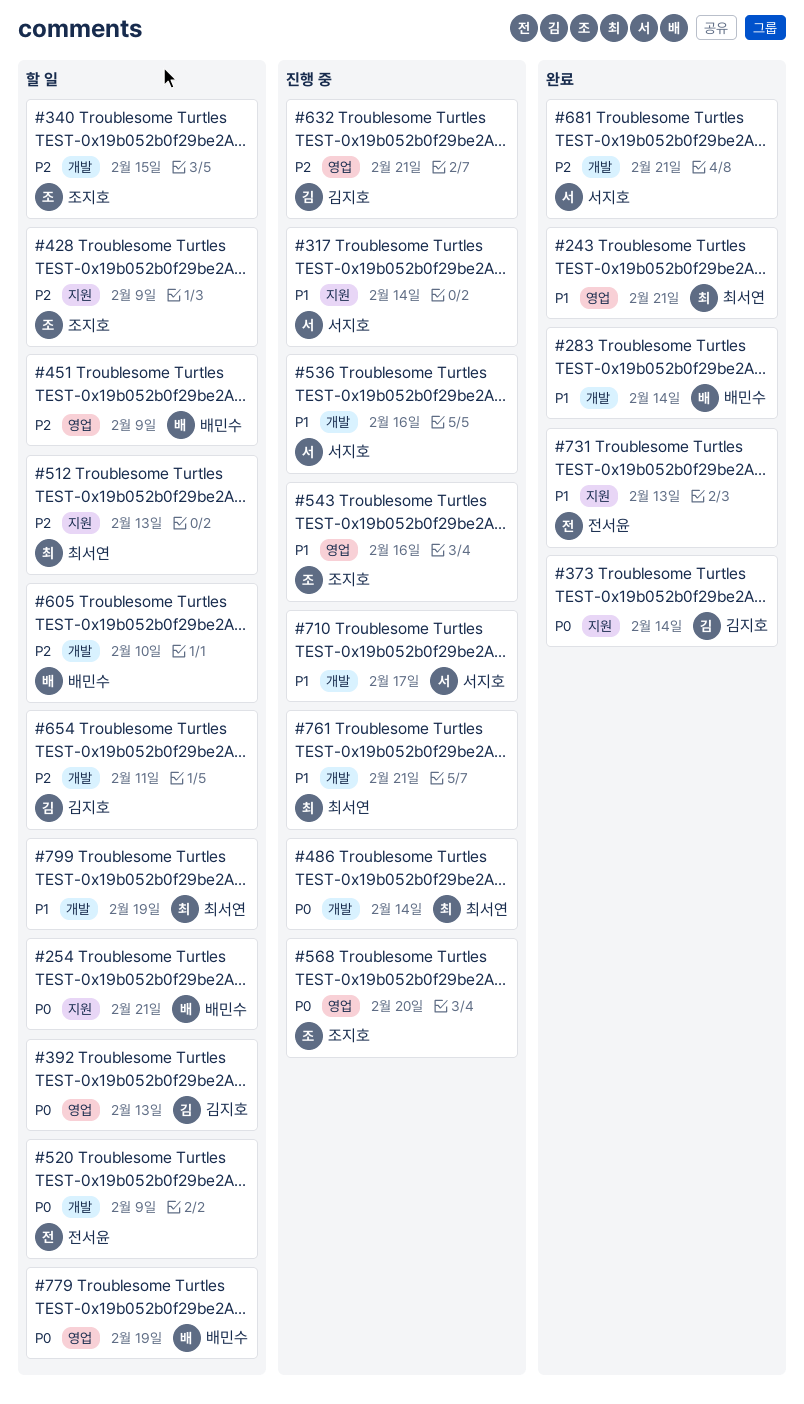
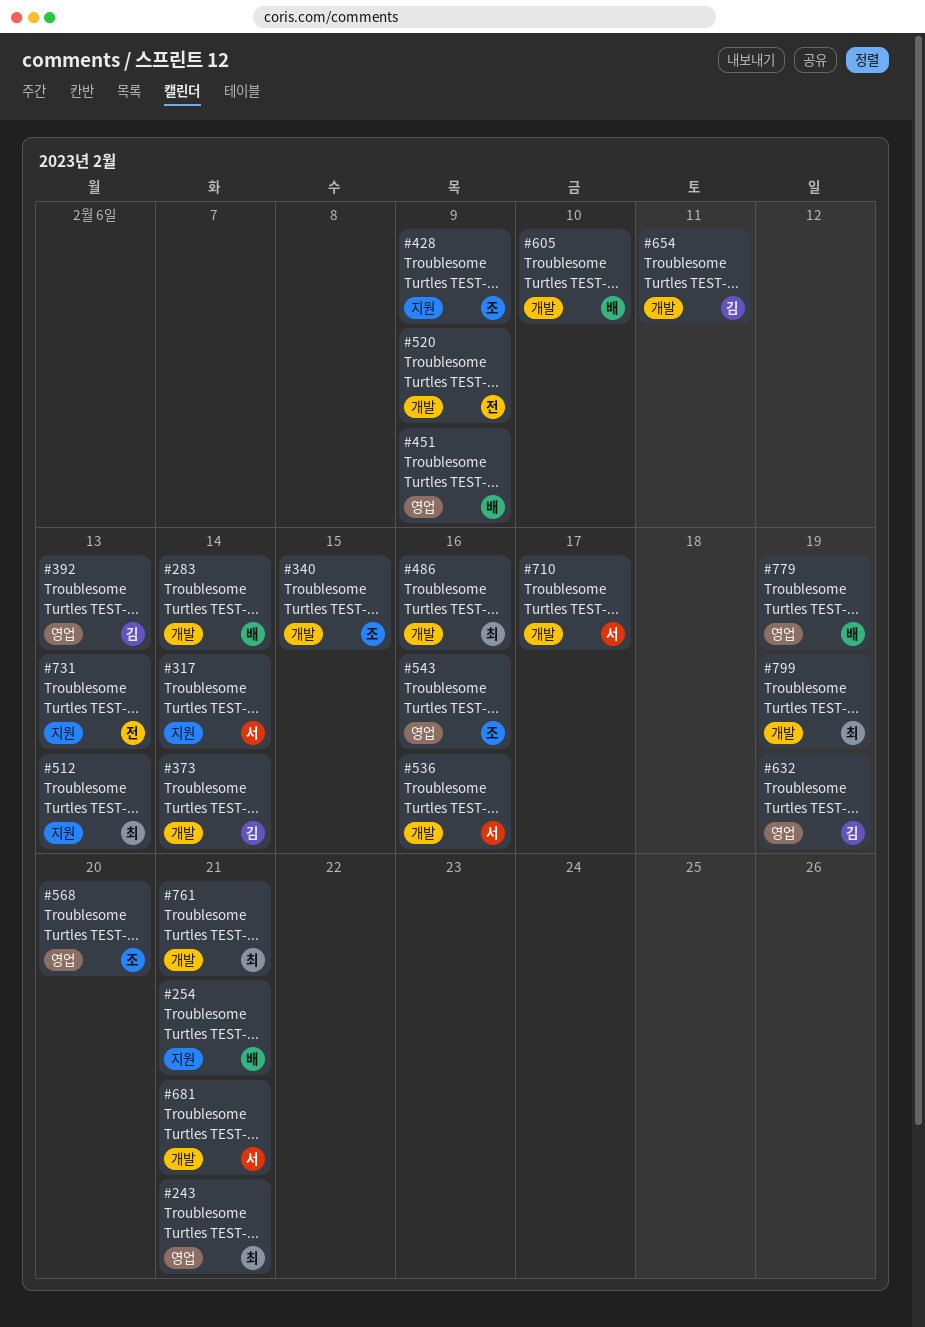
#373, label: 지원 -> 개발
#486, due: Feb 14 -> Feb 16
#632, due: Feb 21 -> Feb 19

